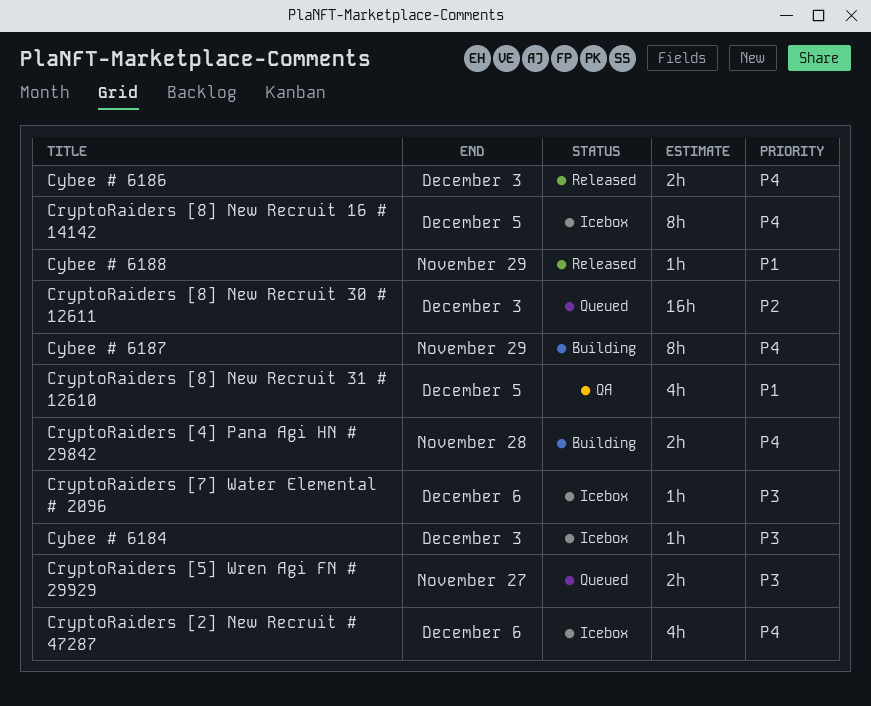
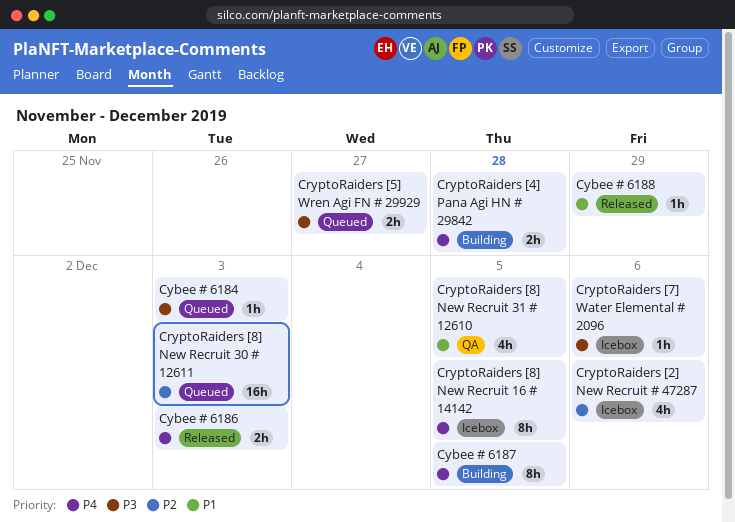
CryptoRaiders [2] New Recruit # 47287, priority: P4 -> P2
Cybee # 6184, status: Icebox -> Queued
Cybee # 6187, due: Nov 29 -> Dec 5

